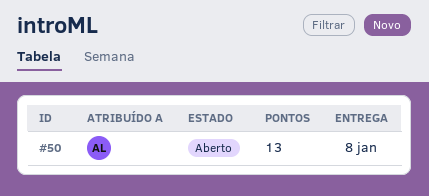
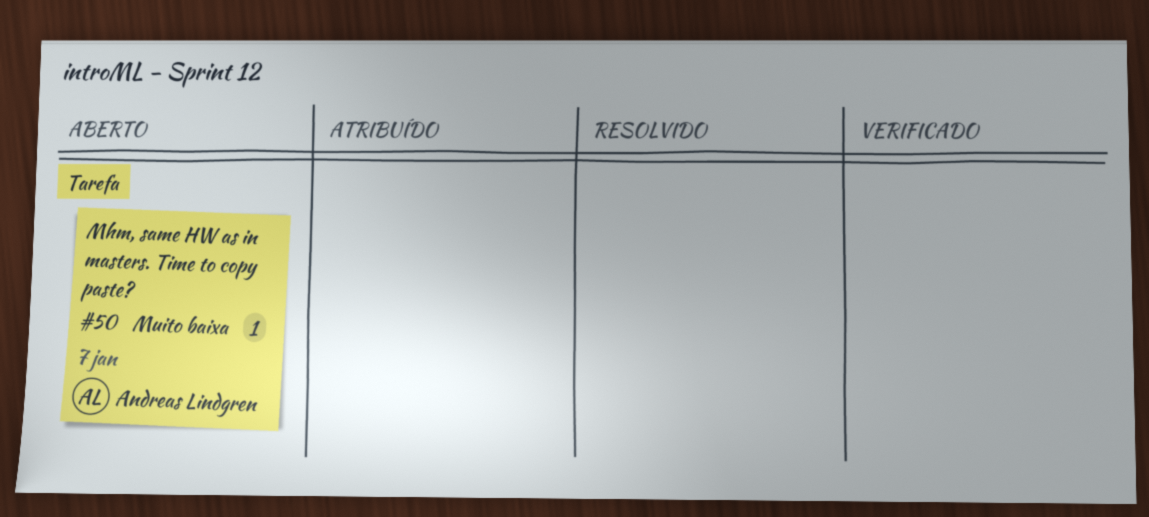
#50, estimate: 13 -> 1
#50, due: Jan 8 -> Jan 7

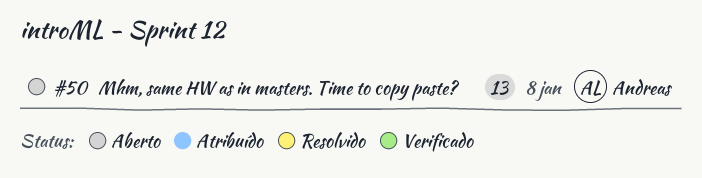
#50, estimate: 1 -> 13
#50, due: Jan 7 -> Jan 8

